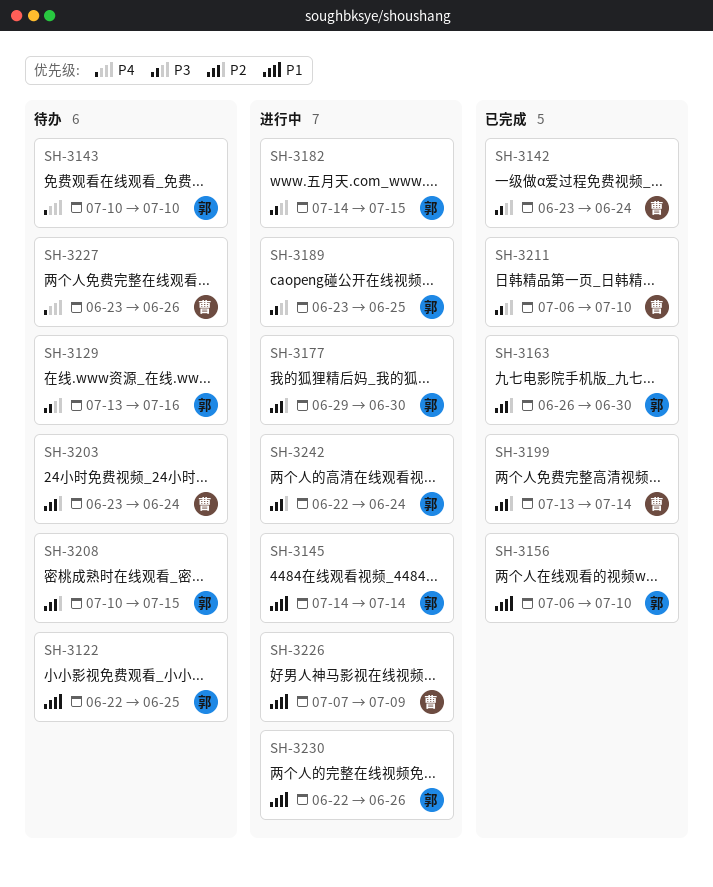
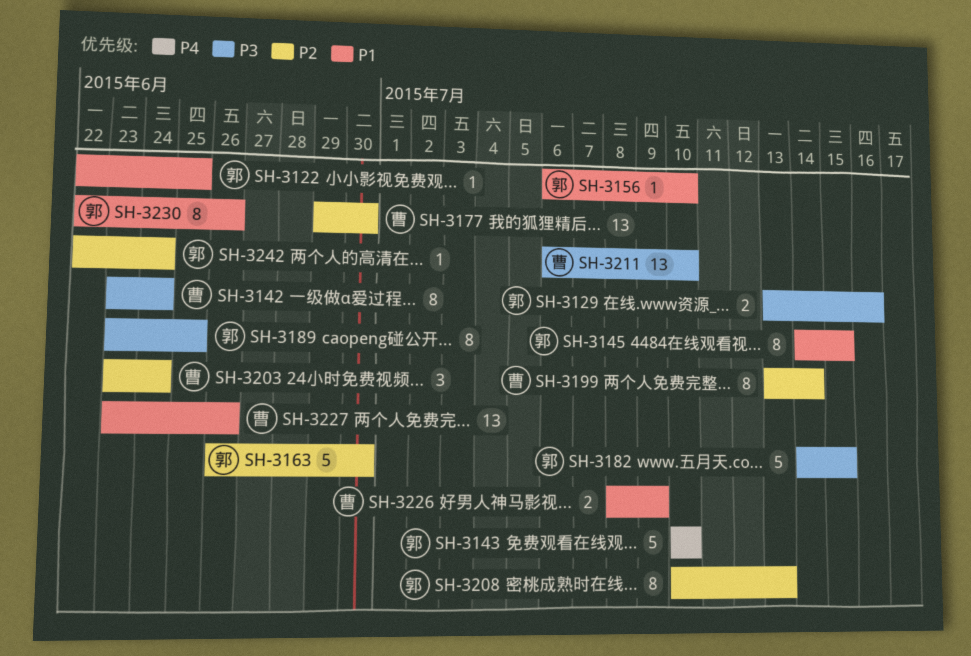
SH-3145, due: Jul 14 -> Jul 15
SH-3177, owner: 郭 -> 曹
SH-3208, due: Jul 15 -> Jul 13
SH-3226, start: Jul 7 -> Jul 8
SH-3227, priority: P4 -> P1

